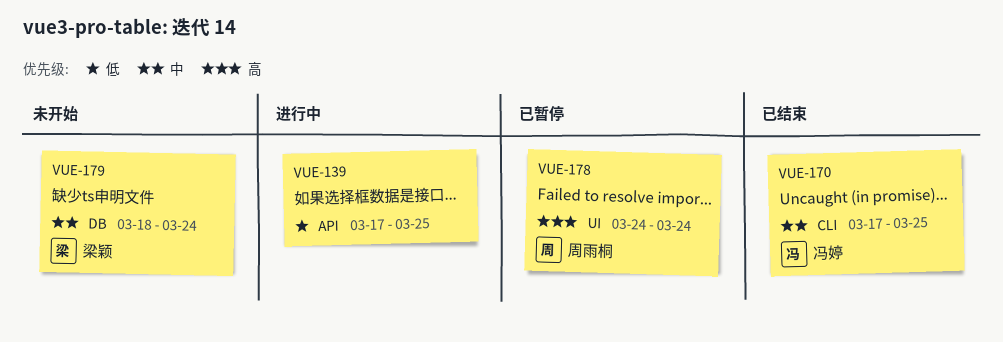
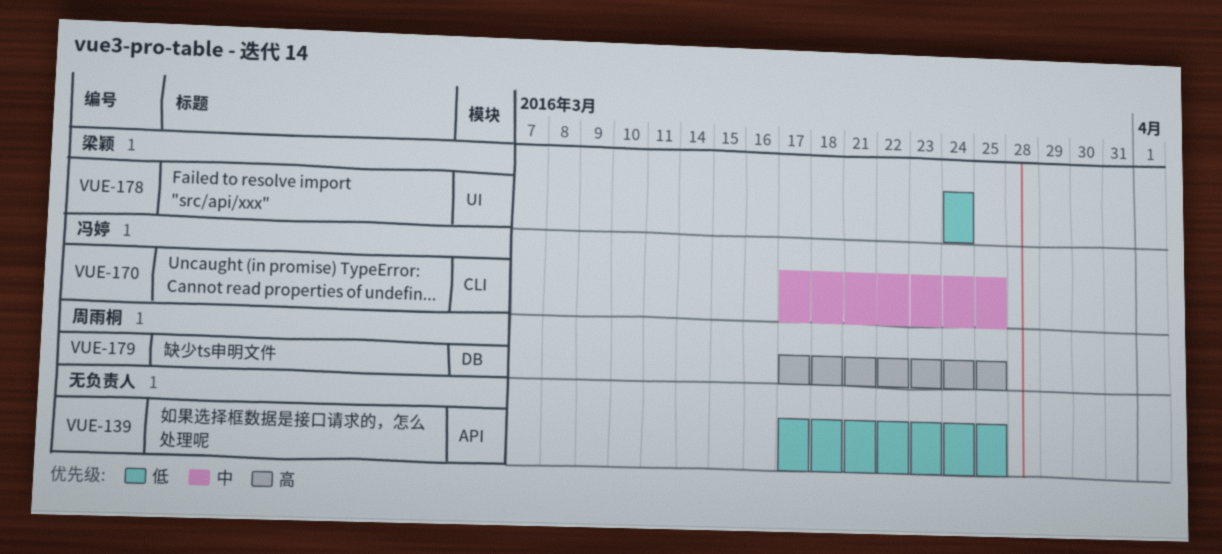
VUE-178, owner: 周雨桐 -> 梁颖
VUE-178, priority: 高 -> 低
VUE-179, owner: 梁颖 -> 周雨桐
VUE-179, priority: 中 -> 高
VUE-179, start: Mar 18 -> Mar 17
VUE-179, due: Mar 24 -> Mar 25

